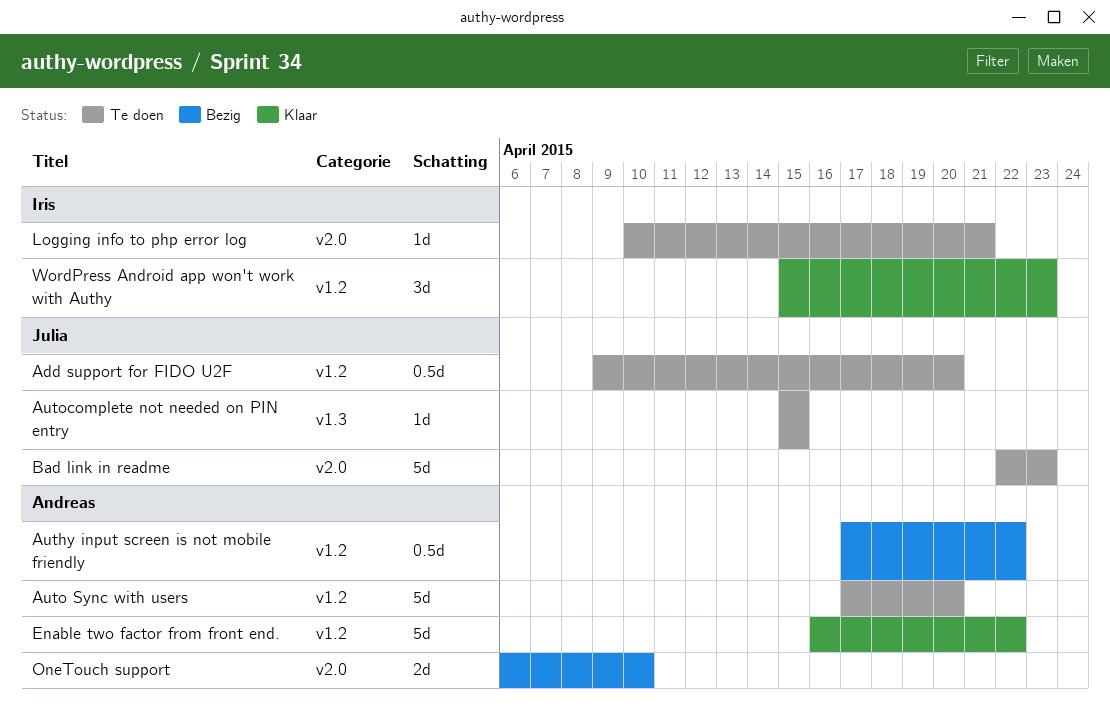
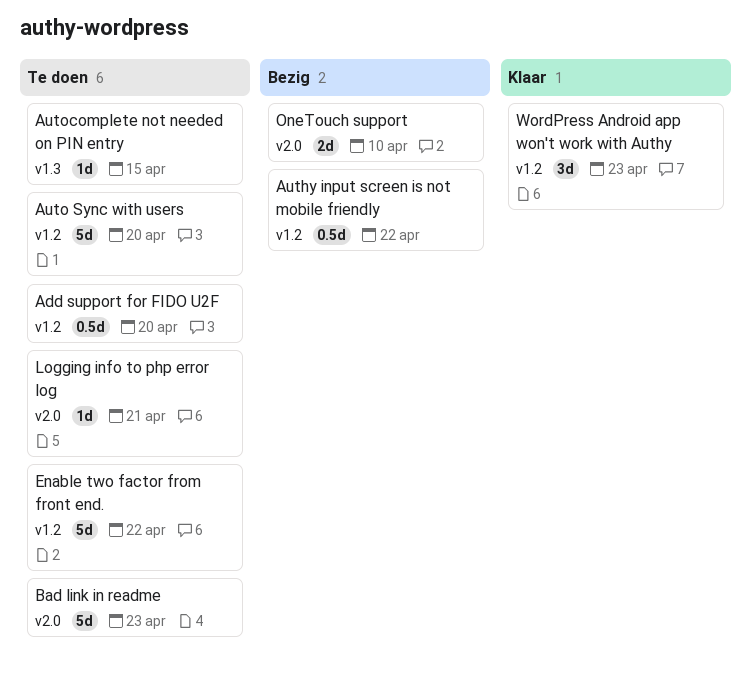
Enable two factor from front end., status: Klaar -> Te doen

